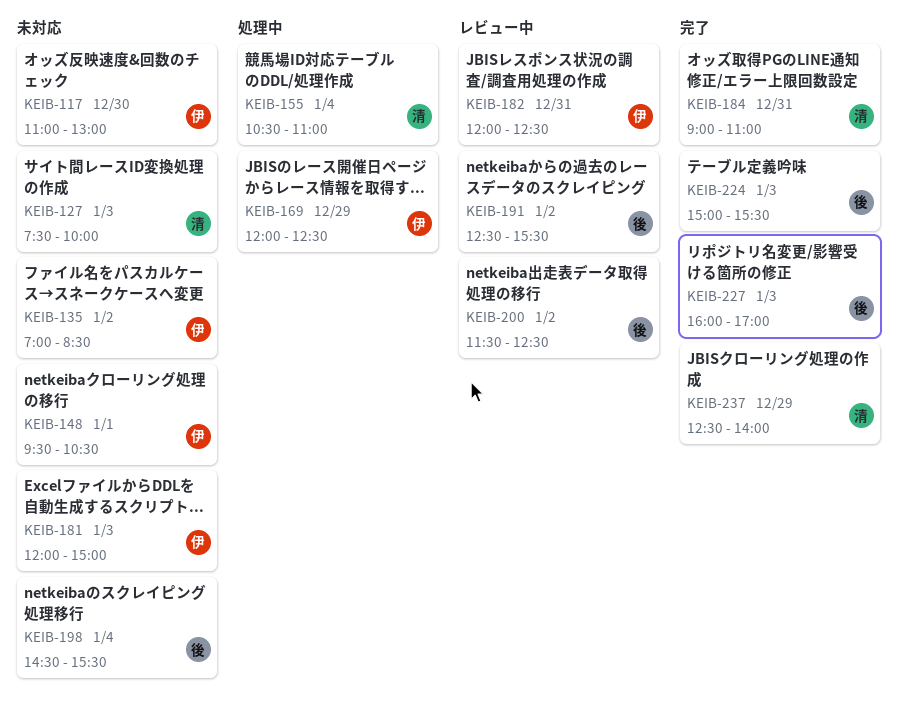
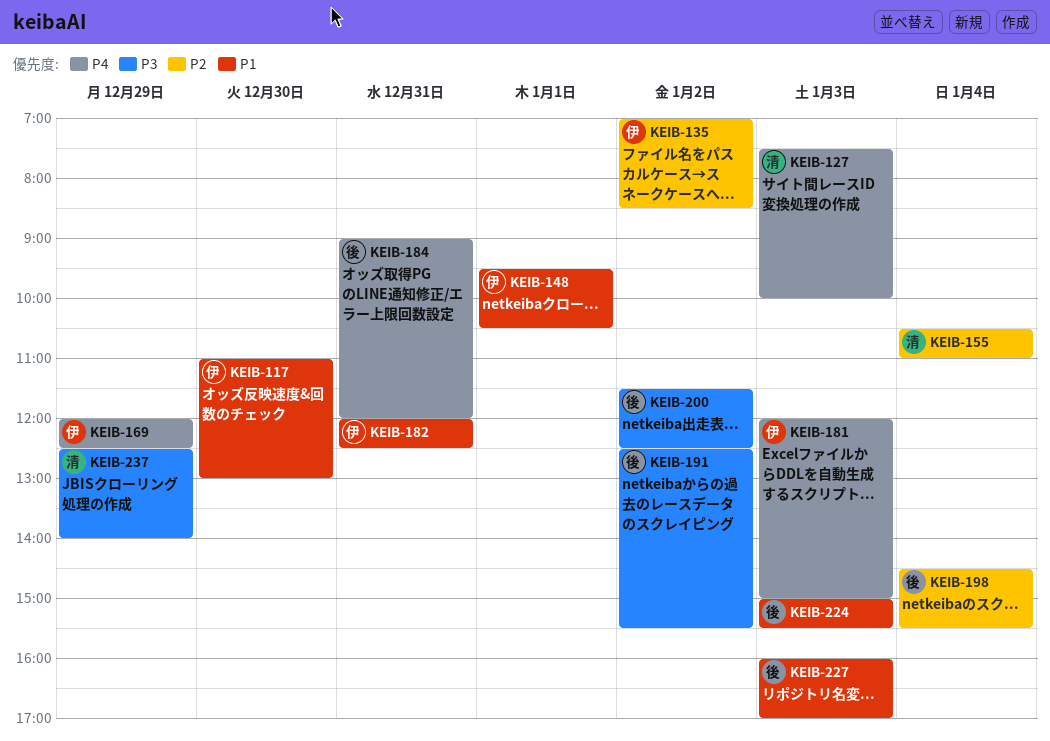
KEIB-184, owner: 清 -> 後
KEIB-184, ends: 11:00 -> 12:00

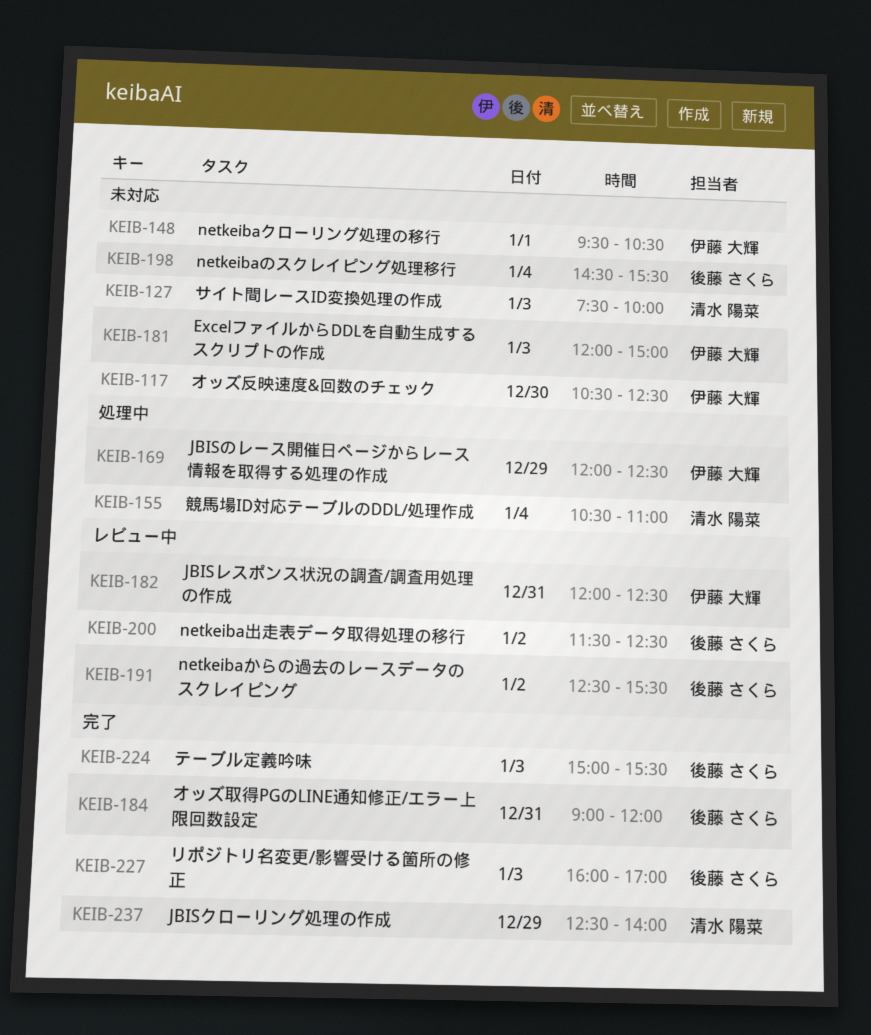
KEIB-117, begins: 11:00 -> 10:30
KEIB-117, ends: 13:00 -> 12:30
KEIB-135: present -> none

